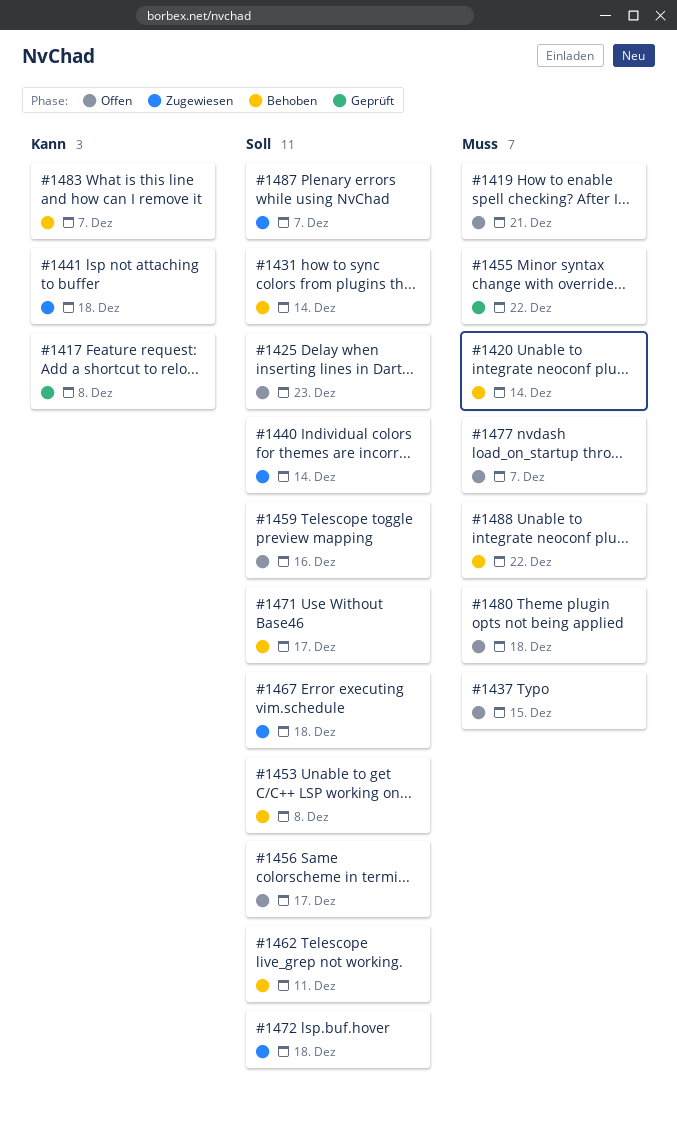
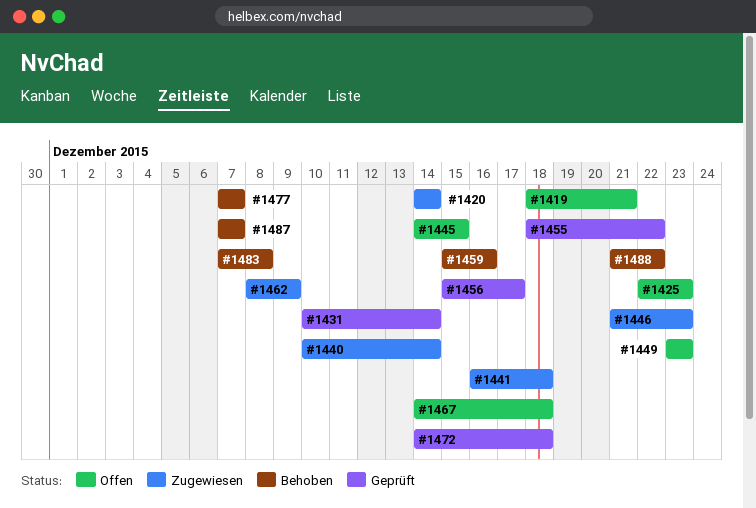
#1417: present -> none
#1420, status: Behoben -> Zugewiesen
#1431, status: Behoben -> Geprüft
#1437: present -> none
#1445: none -> present
#1446: none -> present
#1449: none -> present
#1453: present -> none
#1456, status: Offen -> Geprüft
#1459, status: Offen -> Behoben
#1462, status: Behoben -> Zugewiesen
#1462, due: Dec 11 -> Dec 9
#1467, status: Zugewiesen -> Offen
#1471: present -> none
#1472, status: Zugewiesen -> Geprüft
#1477, status: Offen -> Behoben
#1480: present -> none
#1483, due: Dec 7 -> Dec 8
#1487, status: Zugewiesen -> Behoben

